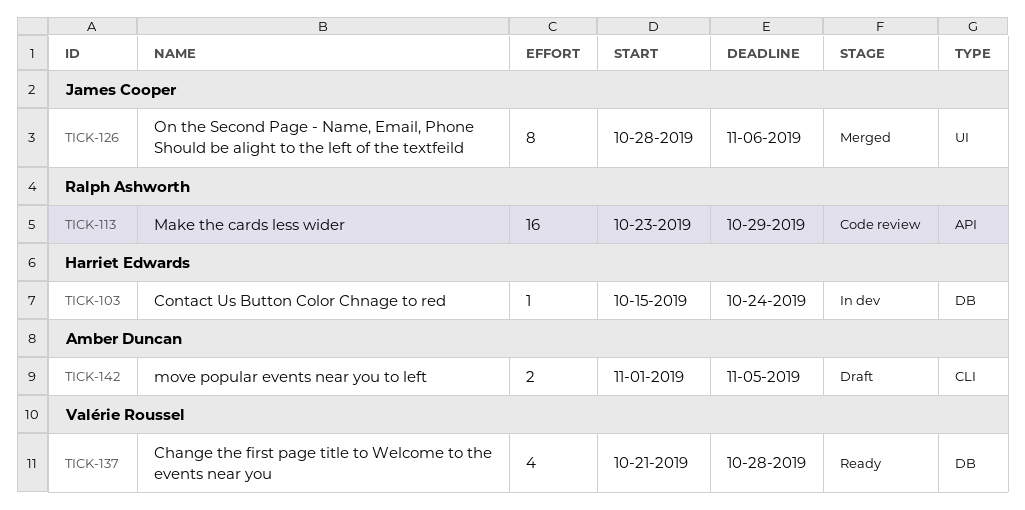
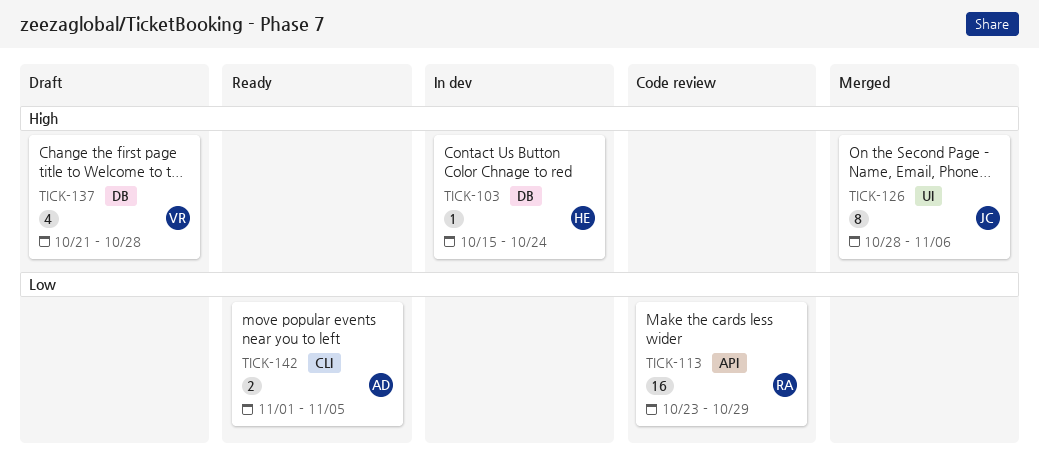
TICK-137, status: Ready -> Draft
TICK-142, status: Draft -> Ready

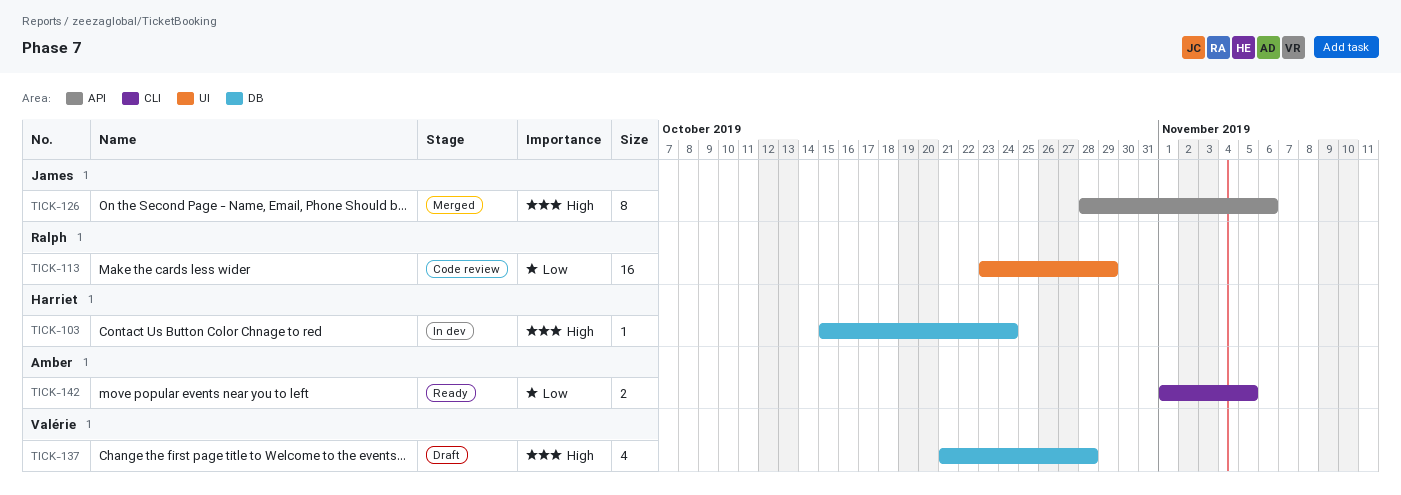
TICK-113, label: API -> UI
TICK-126, label: UI -> API

